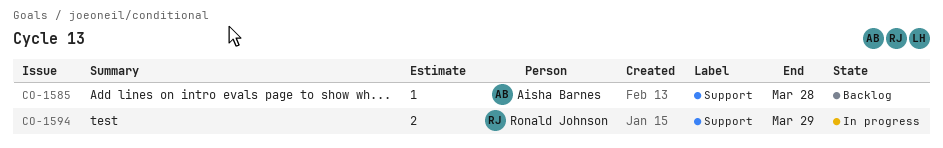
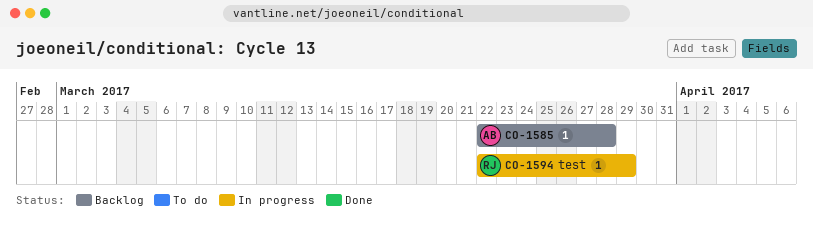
CO-1594, estimate: 2 -> 1

